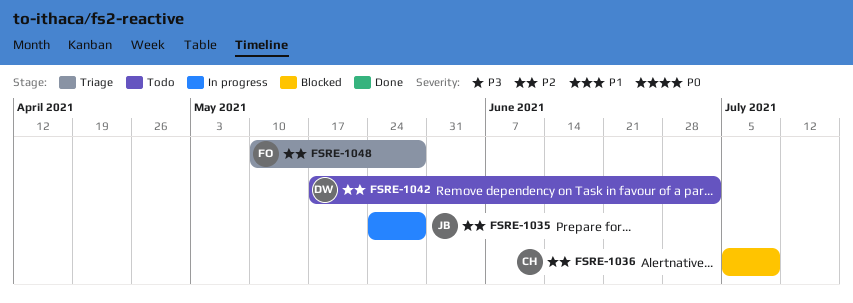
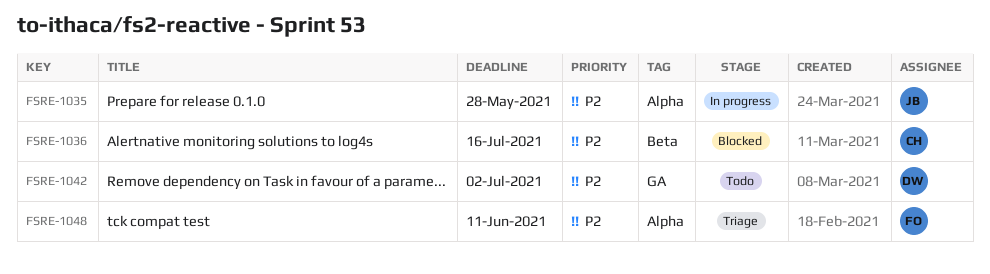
FSRE-1036, due: Jul 9 -> Jul 16
FSRE-1048, due: May 28 -> Jun 11

